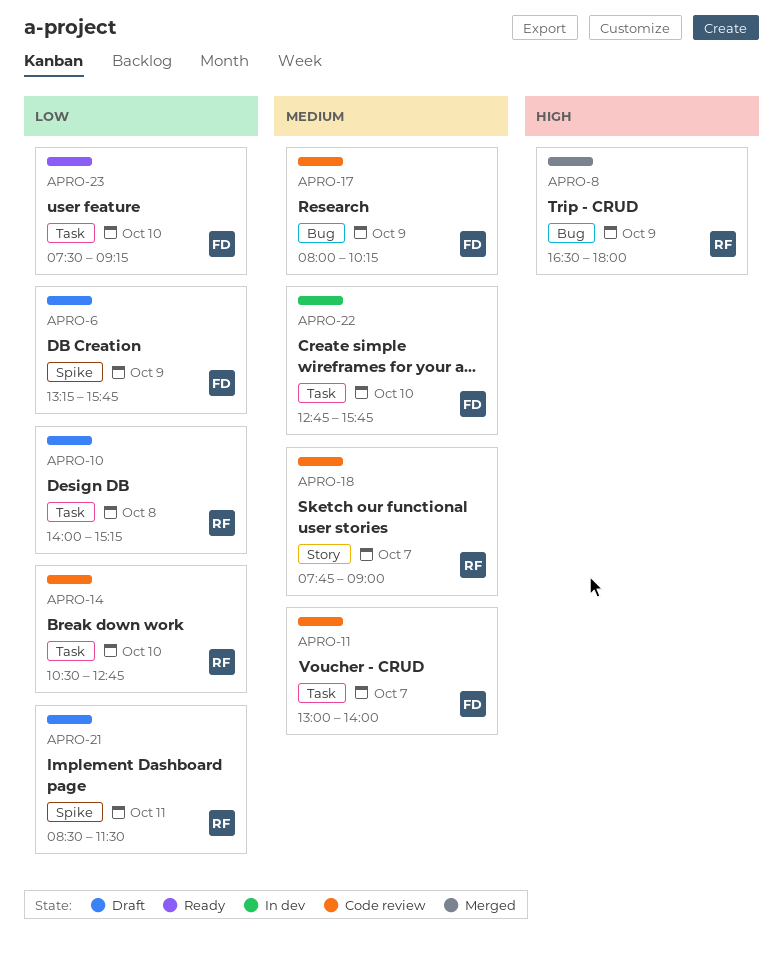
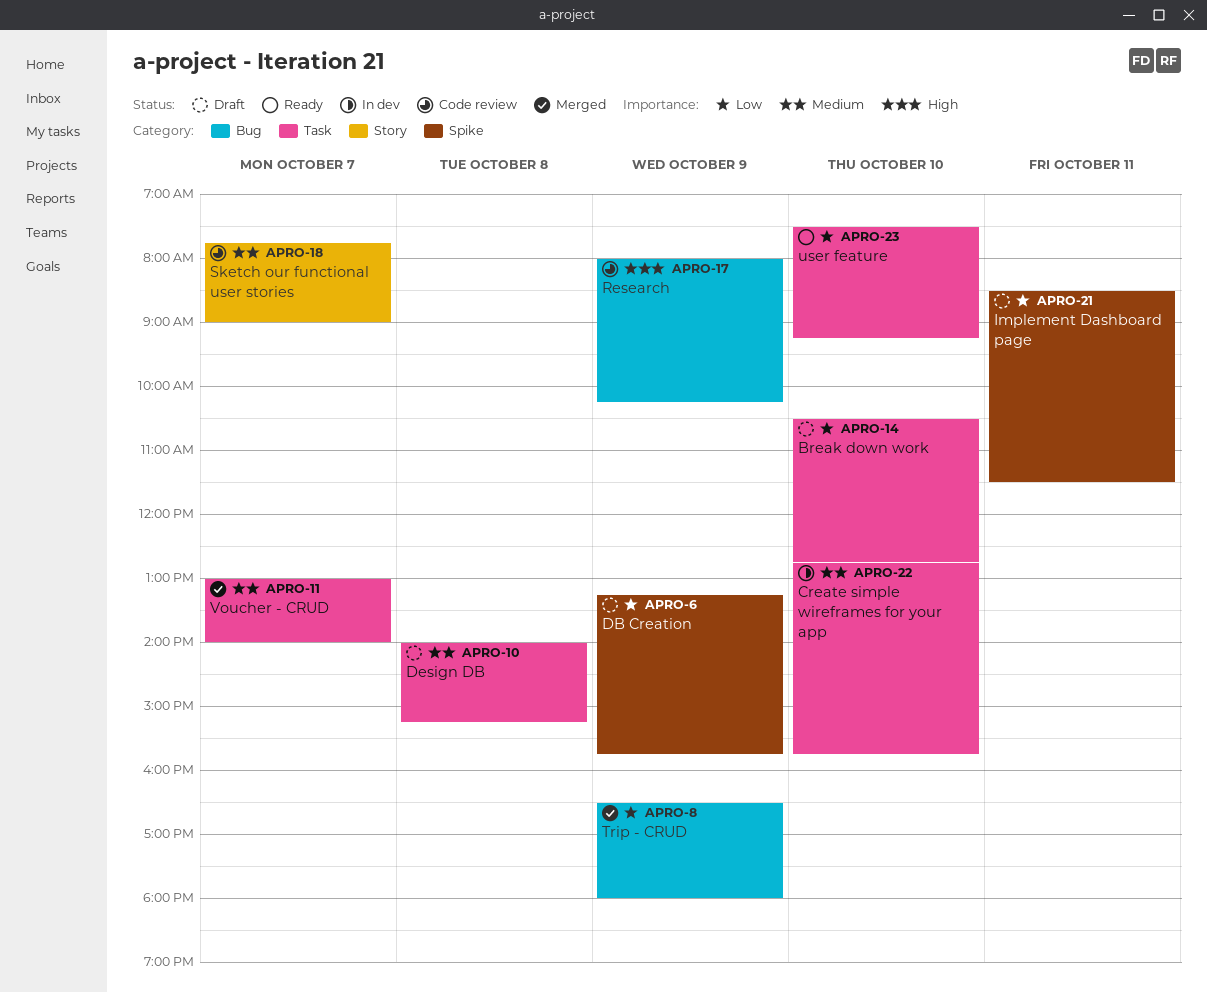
APRO-8, priority: High -> Low
APRO-10, priority: Low -> Medium
APRO-11, status: Code review -> Merged
APRO-14, status: Code review -> Draft
APRO-17, priority: Medium -> High

